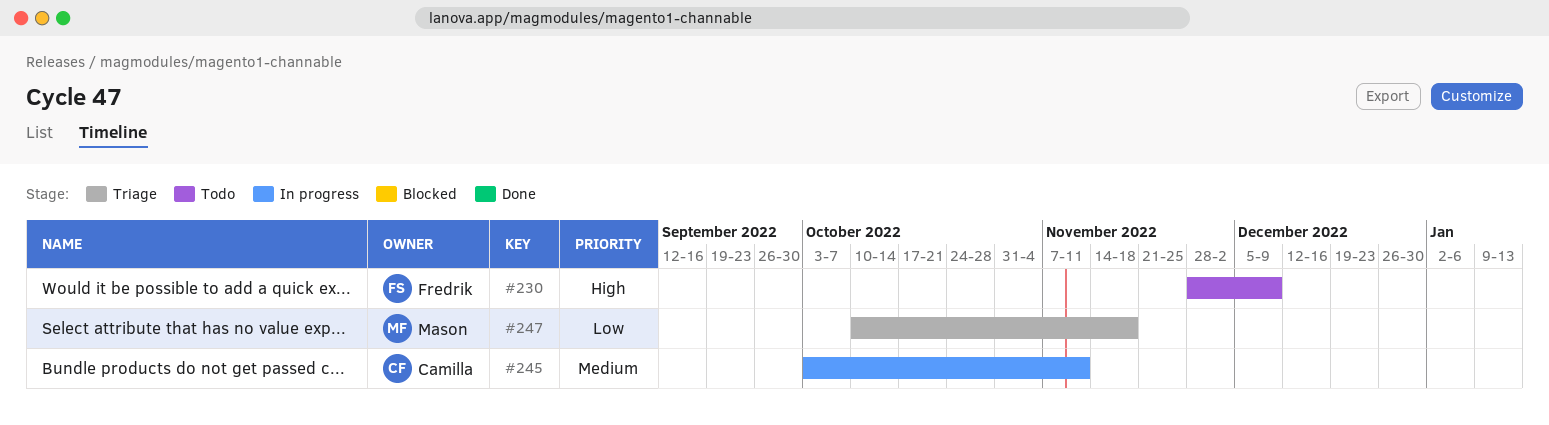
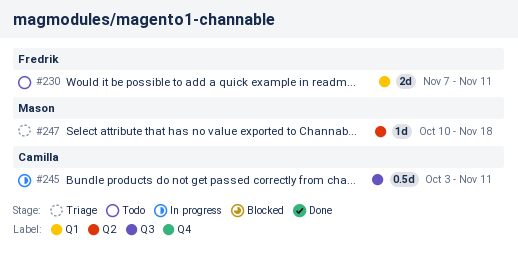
#230, start: Nov 28 -> Nov 7
#230, due: Dec 9 -> Nov 11

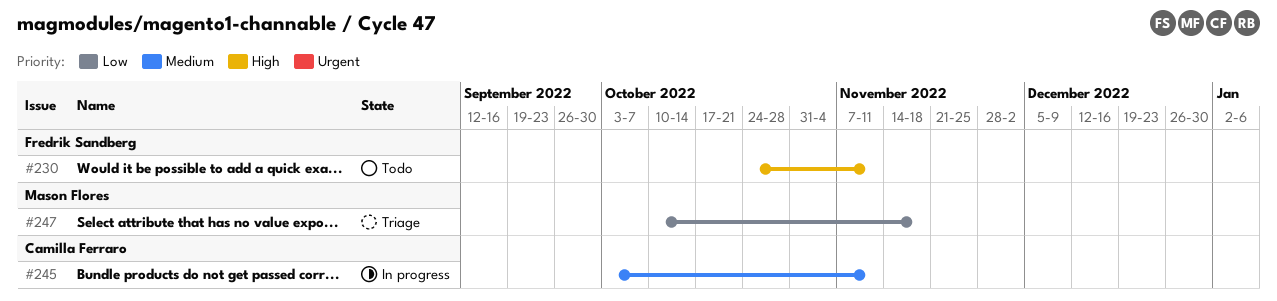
#230, start: Nov 7 -> Oct 24

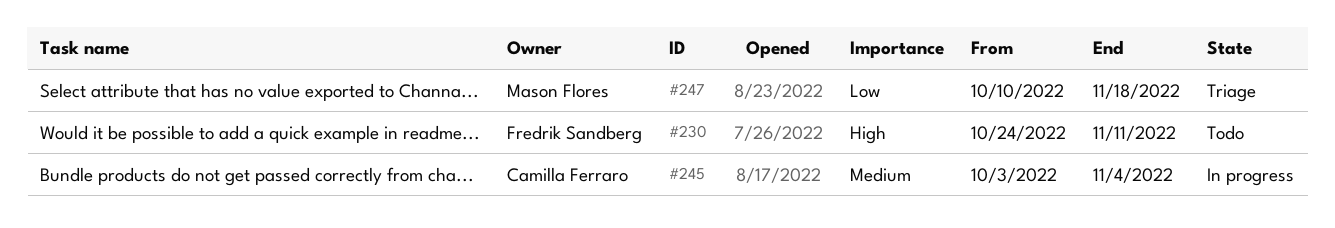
#245, due: Nov 11 -> Nov 4

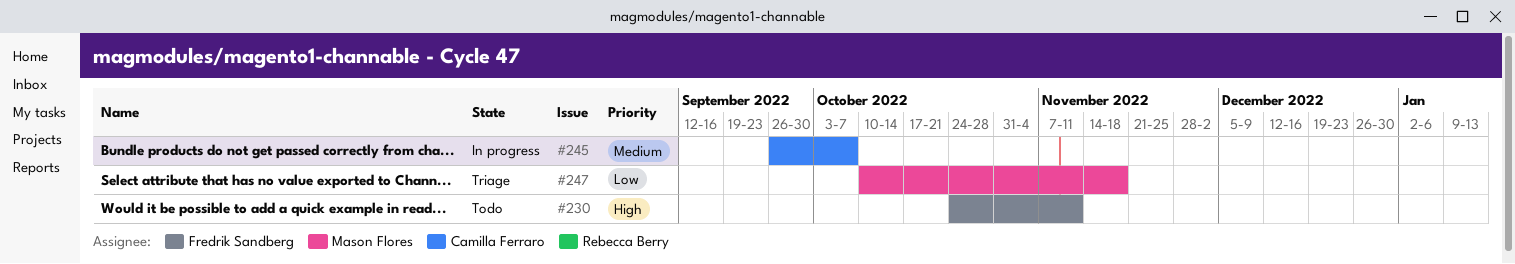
#245, start: Oct 3 -> Sep 26
#245, due: Nov 4 -> Oct 7

